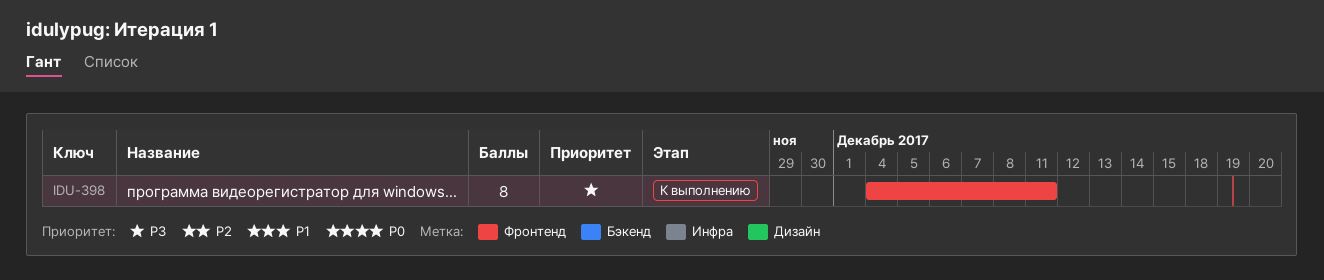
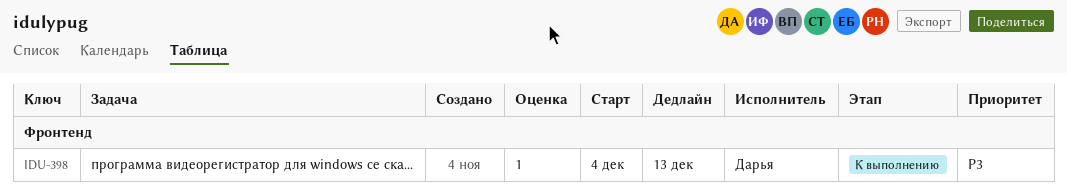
IDU-398, estimate: 8 -> 1
IDU-398, due: Dec 11 -> Dec 13

